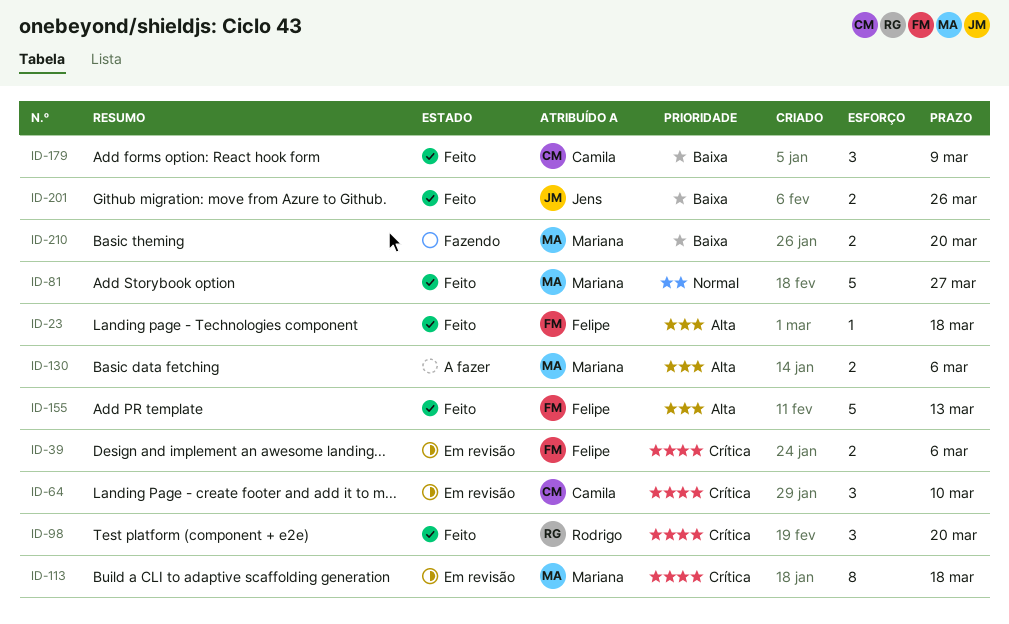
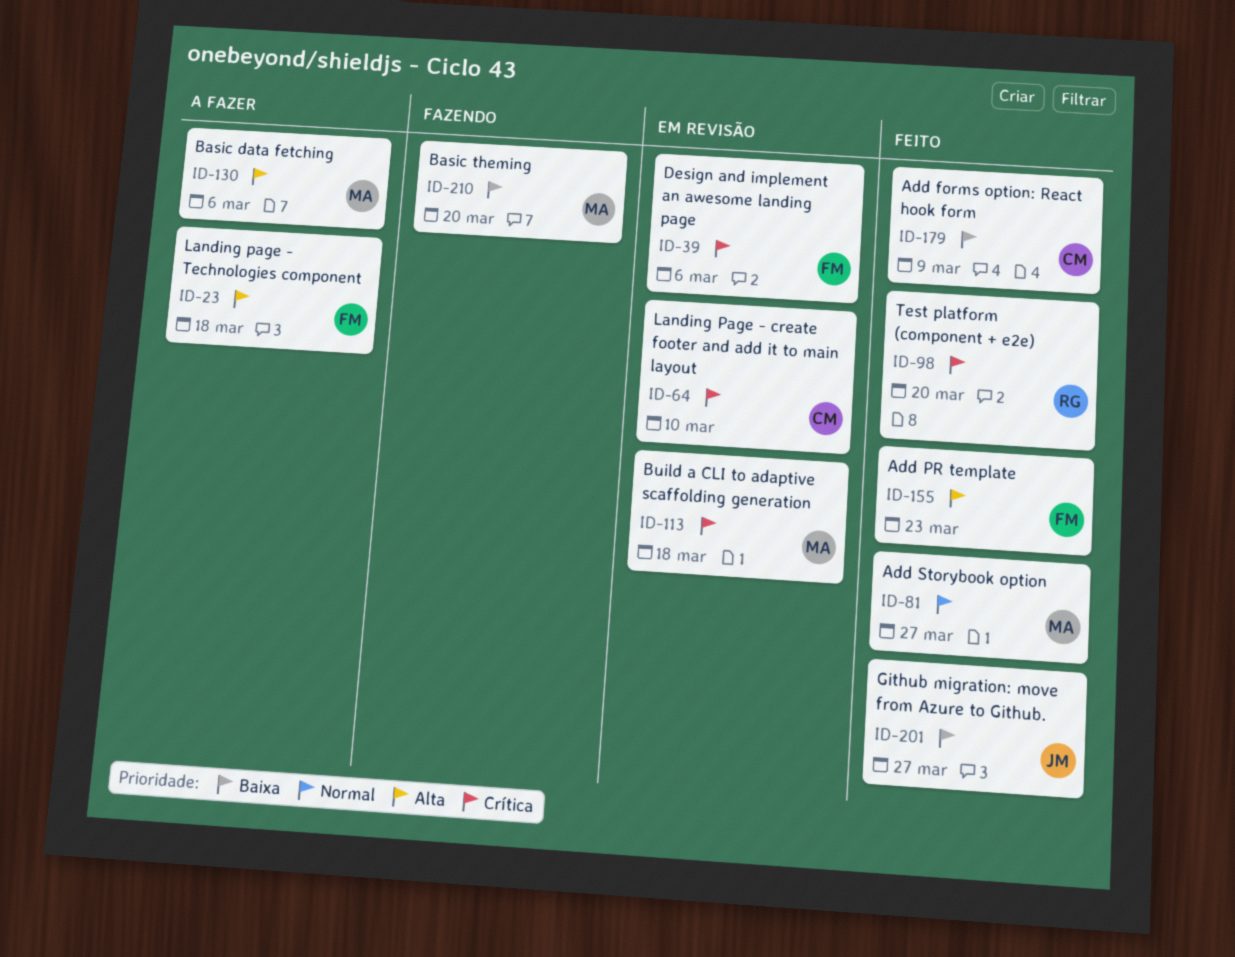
ID-23, status: Feito -> A fazer
ID-155, due: Mar 13 -> Mar 23
ID-201, due: Mar 26 -> Mar 27

